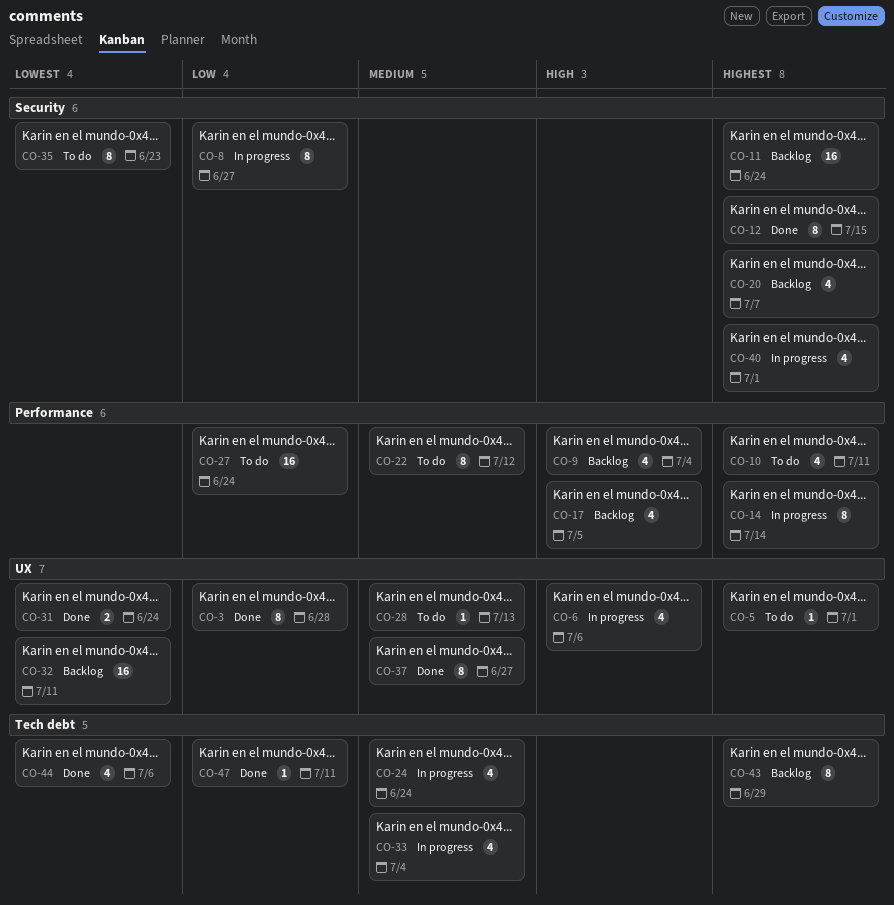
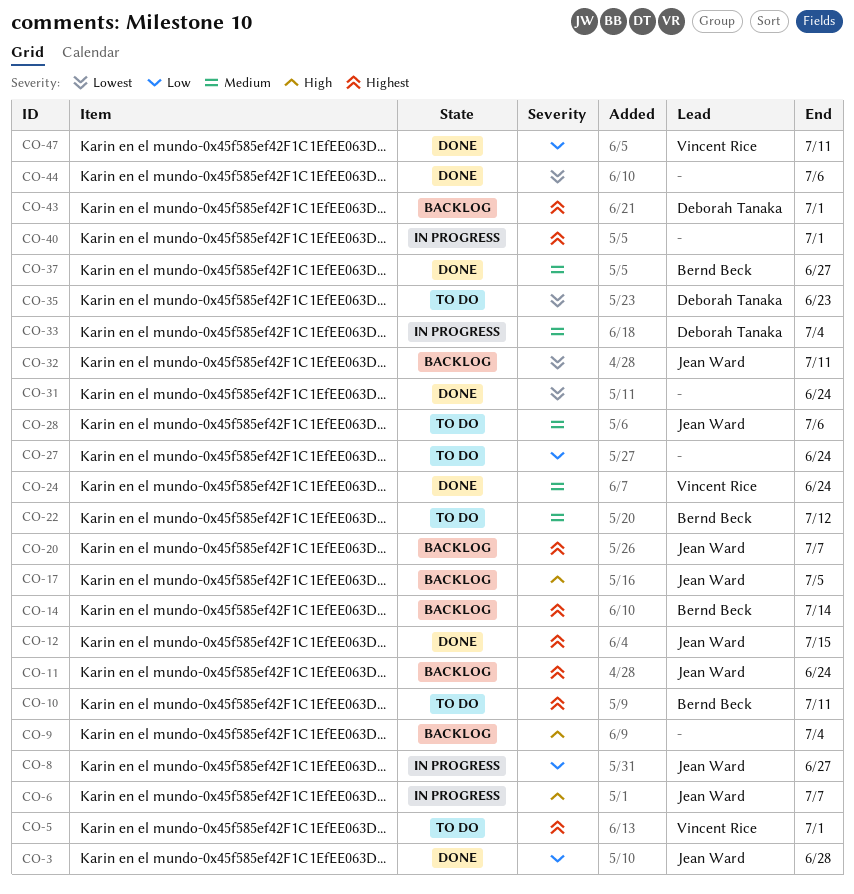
CO-6, due: Jul 6 -> Jul 7
CO-14, status: In progress -> Backlog
CO-24, status: In progress -> Done
CO-28, due: Jul 13 -> Jul 6
CO-43, due: Jun 29 -> Jul 1

